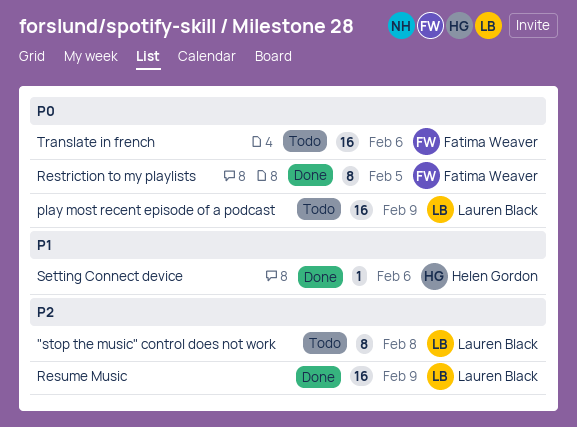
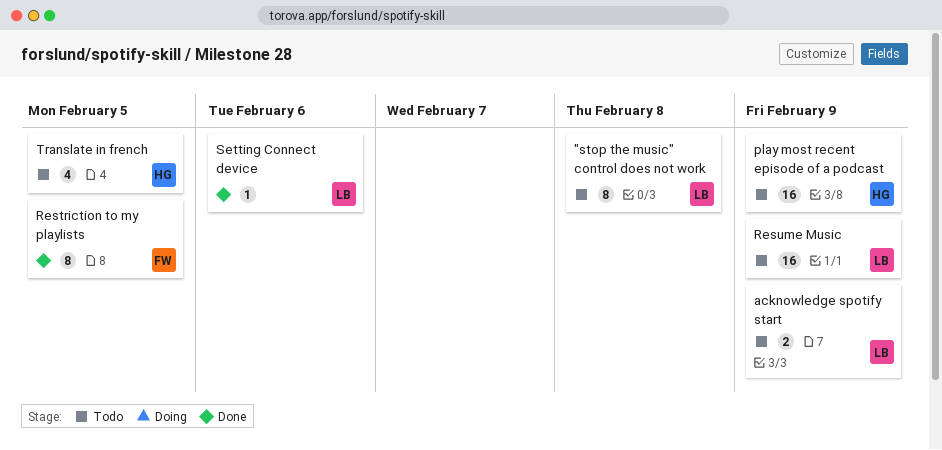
acknowledge spotify start: none -> present
play most recent episode of a podcast, owner: Lauren Black -> Helen Gordon
Resume Music, status: Done -> Todo
Setting Connect device, owner: Helen Gordon -> Lauren Black
Translate in french, owner: Fatima Weaver -> Helen Gordon
Translate in french, estimate: 16 -> 4
Translate in french, due: Feb 6 -> Feb 5

